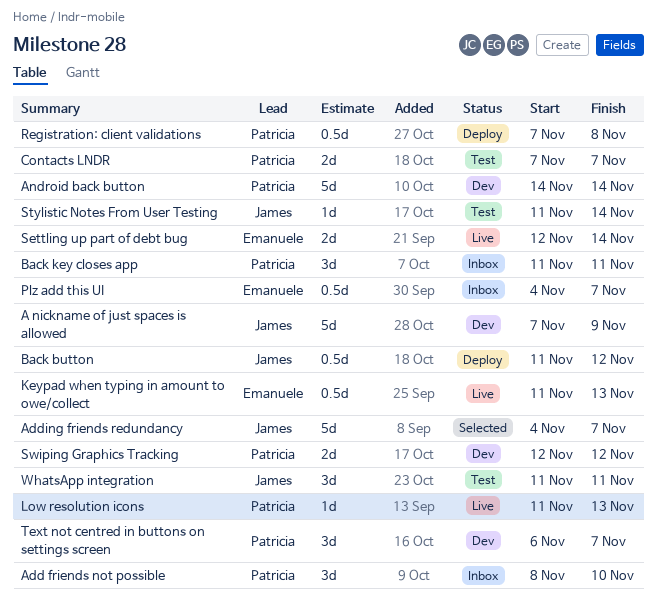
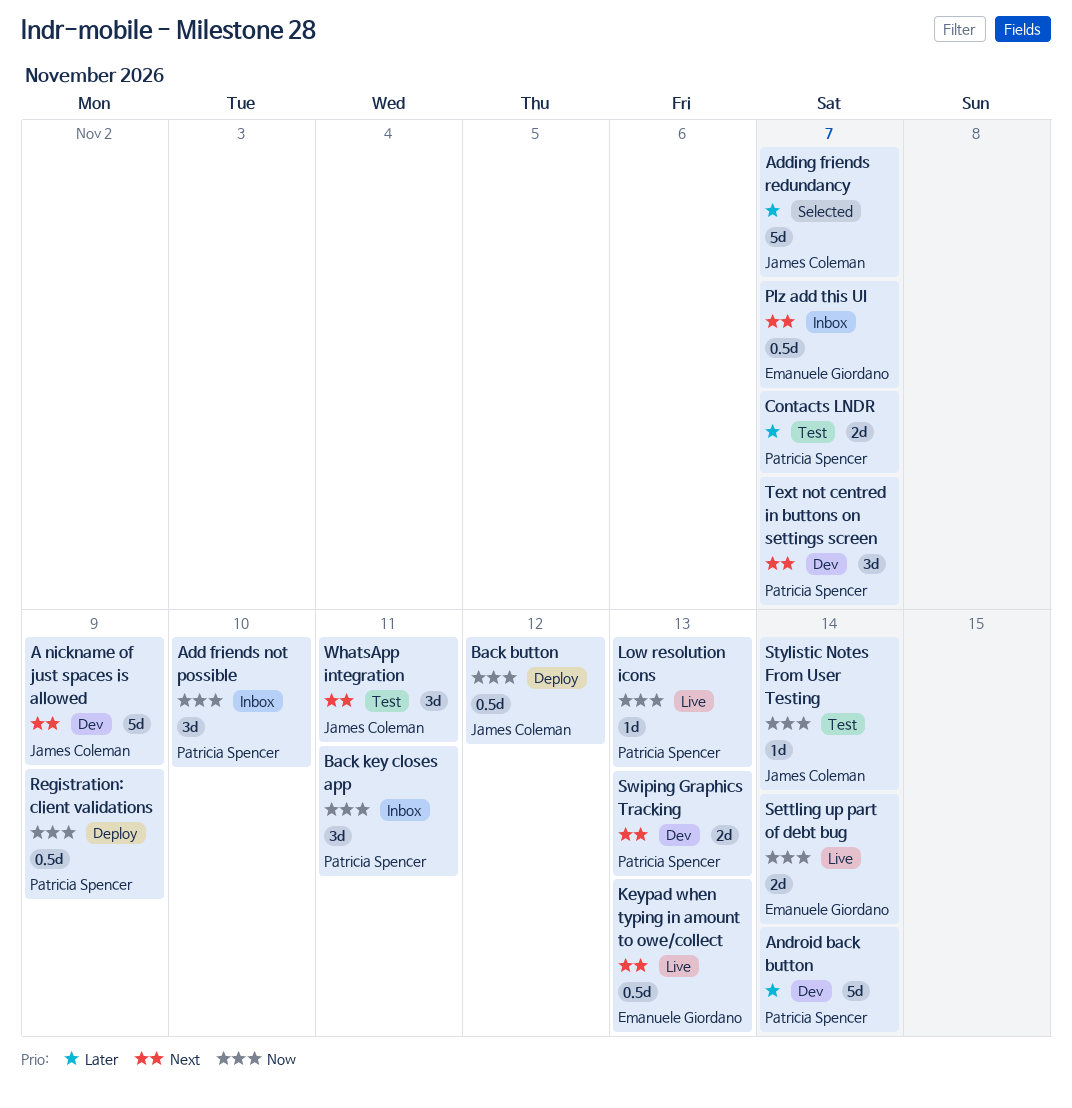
Registration: client validations, due: Nov 8 -> Nov 9
Swiping Graphics Tracking, due: Nov 12 -> Nov 13

